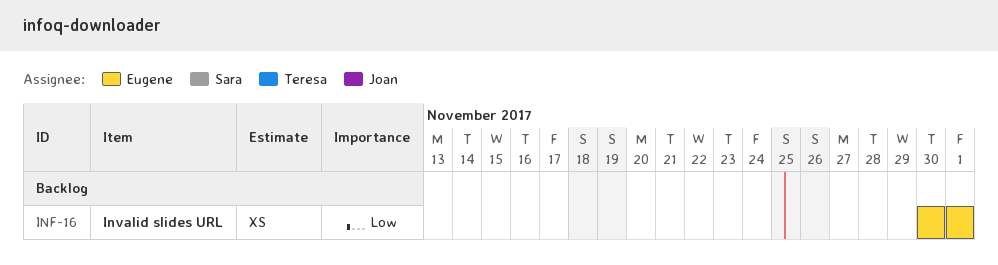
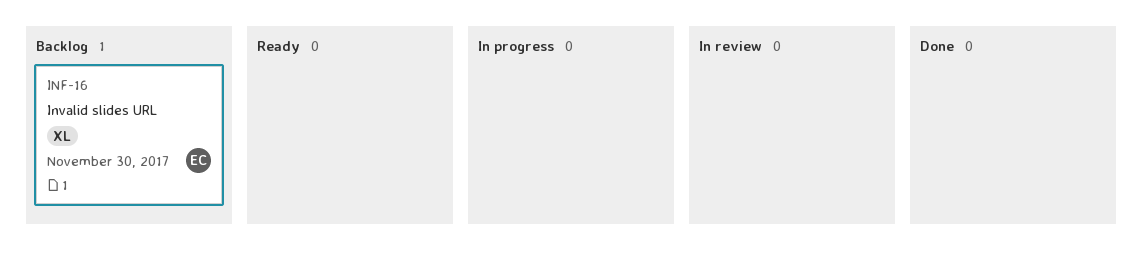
INF-16, estimate: XS -> XL
INF-16, due: Dec 1 -> Nov 30

